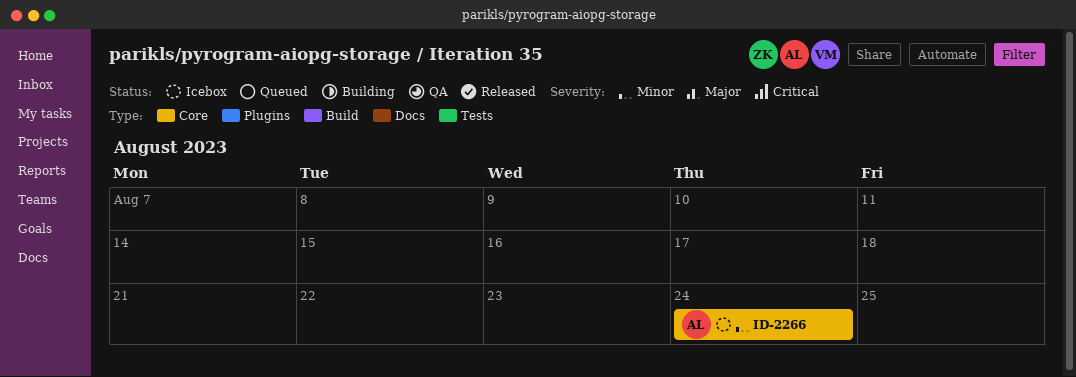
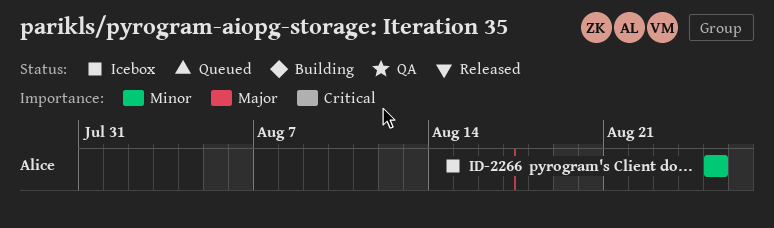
ID-2266, start: Aug 24 -> Aug 25
ID-2266, due: Aug 24 -> Aug 25

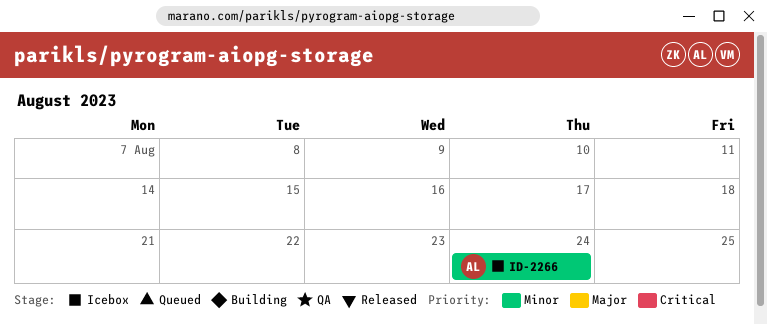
ID-2266, start: Aug 25 -> Aug 24
ID-2266, due: Aug 25 -> Aug 24

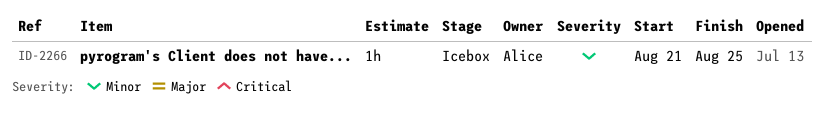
ID-2266, start: Aug 24 -> Aug 21
ID-2266, due: Aug 24 -> Aug 25

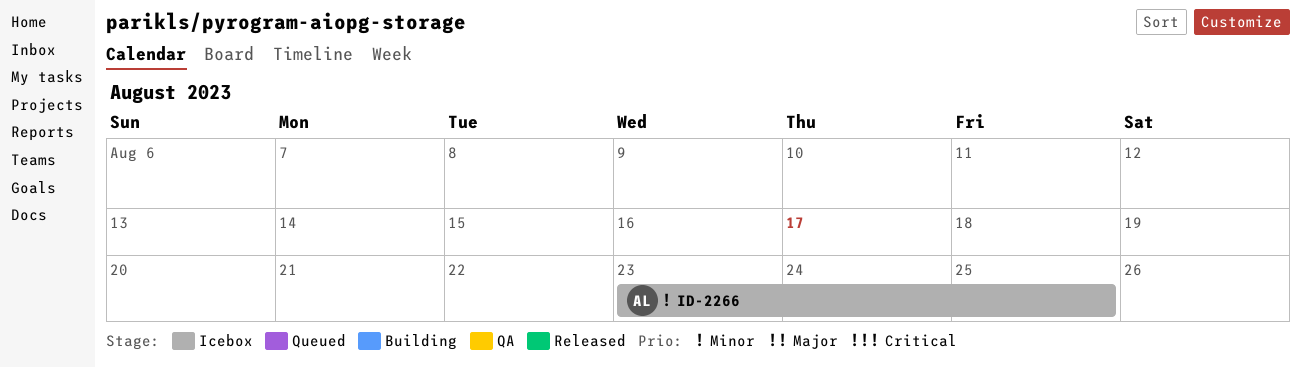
ID-2266, start: Aug 21 -> Aug 23

